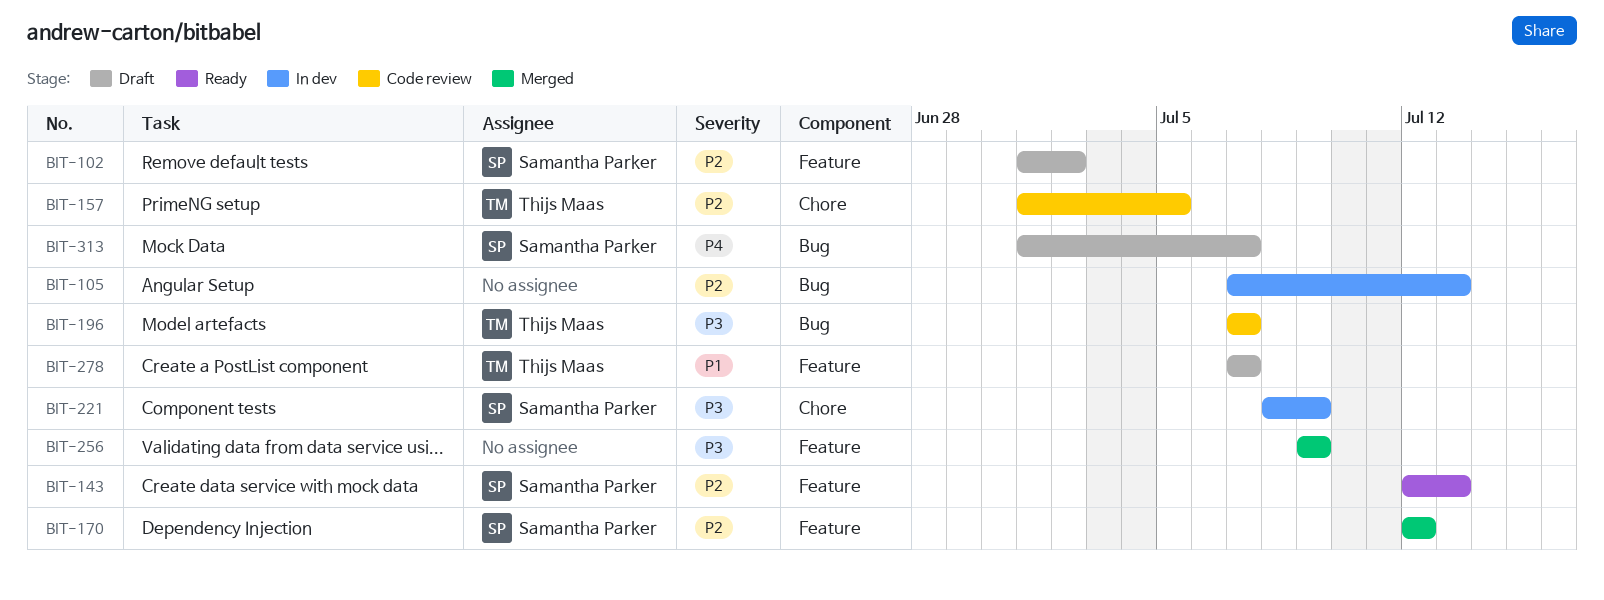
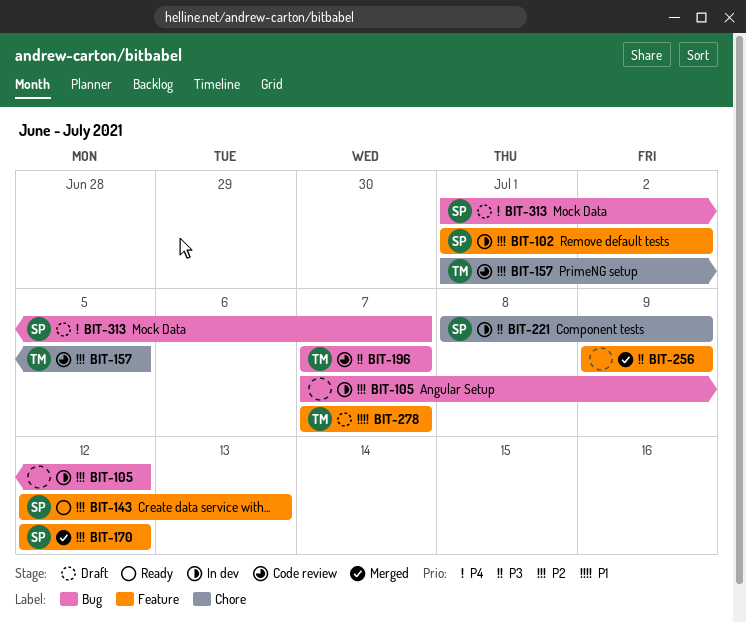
BIT-102, status: Draft -> In dev
BIT-105, due: Jul 13 -> Jul 12

